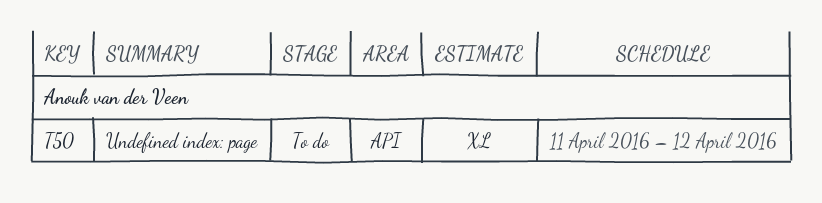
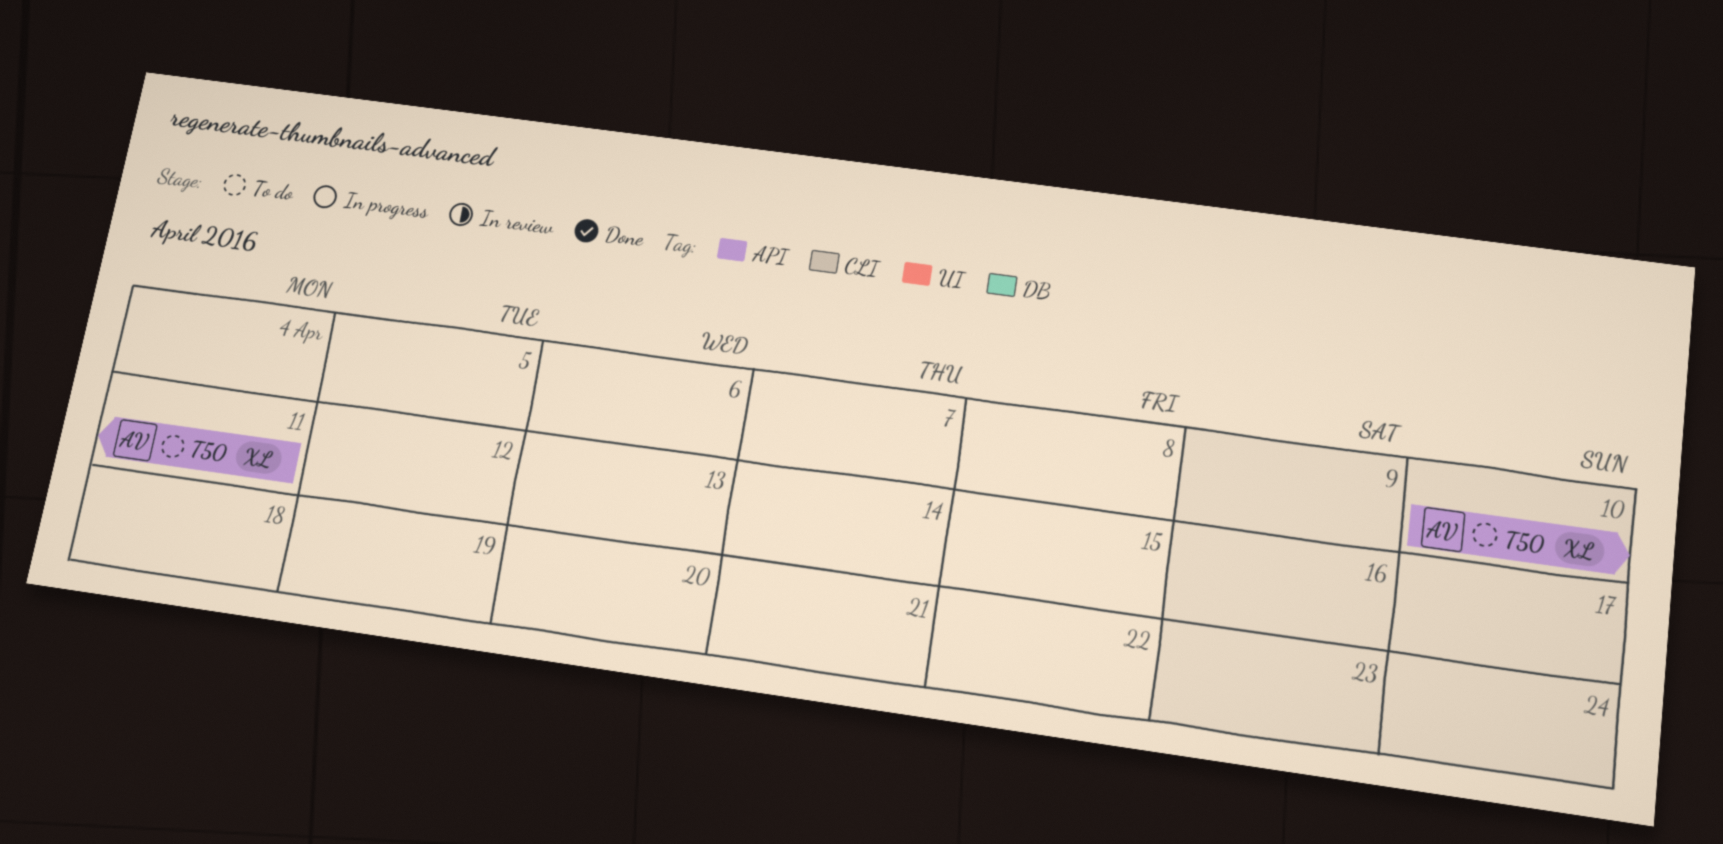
T50, start: Apr 11 -> Apr 10
T50, due: Apr 12 -> Apr 11

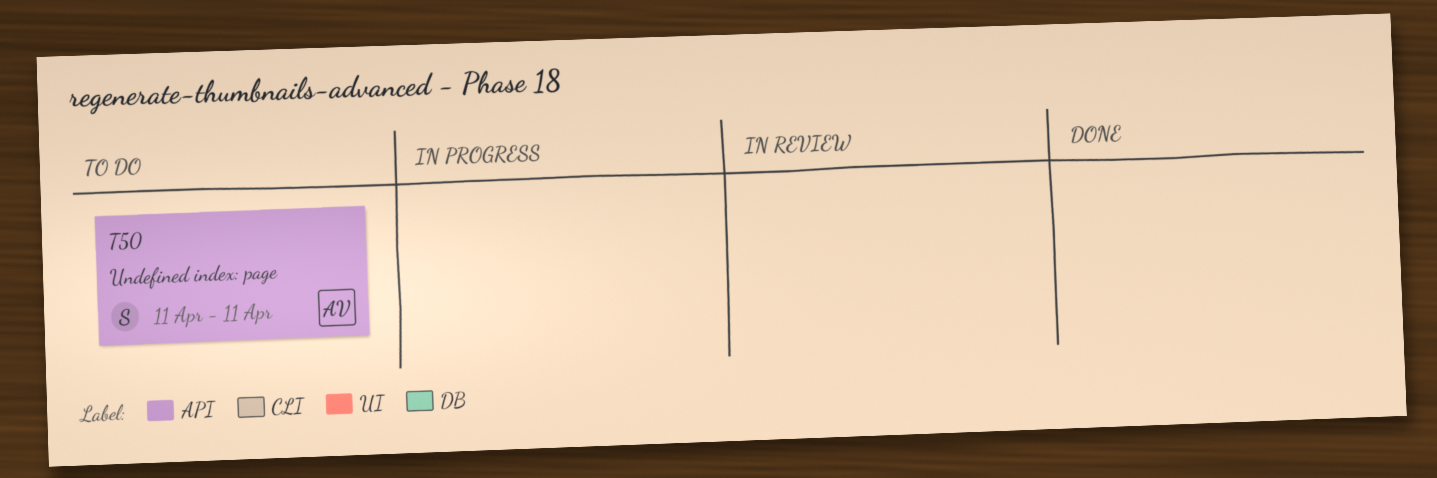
T50, estimate: XL -> S
T50, start: Apr 10 -> Apr 11

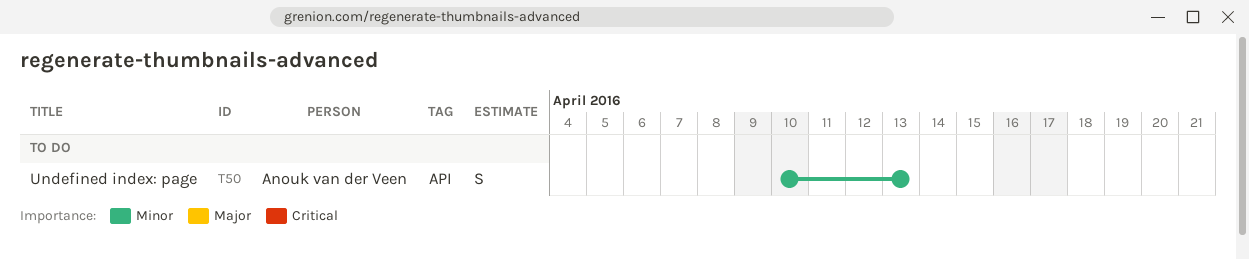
T50, start: Apr 11 -> Apr 10
T50, due: Apr 11 -> Apr 13

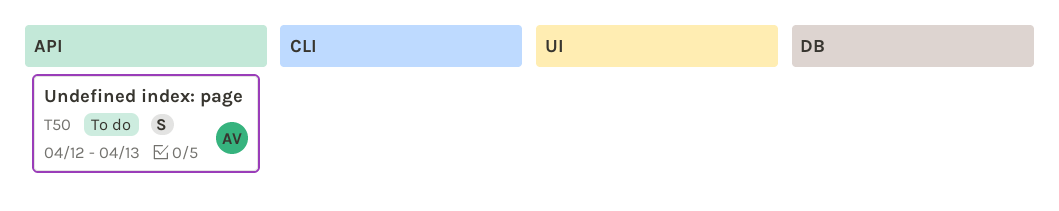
T50, start: Apr 10 -> Apr 12

